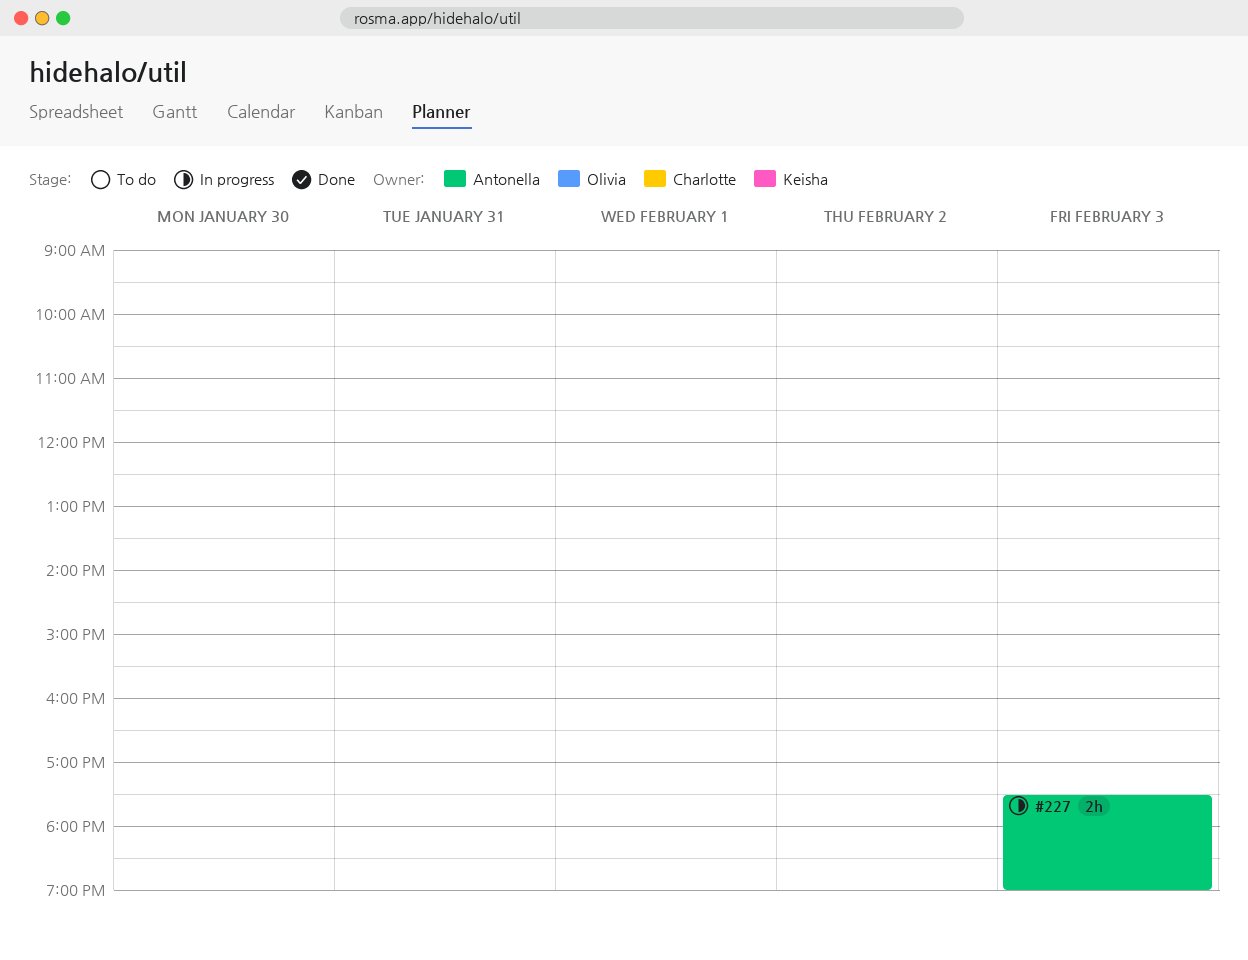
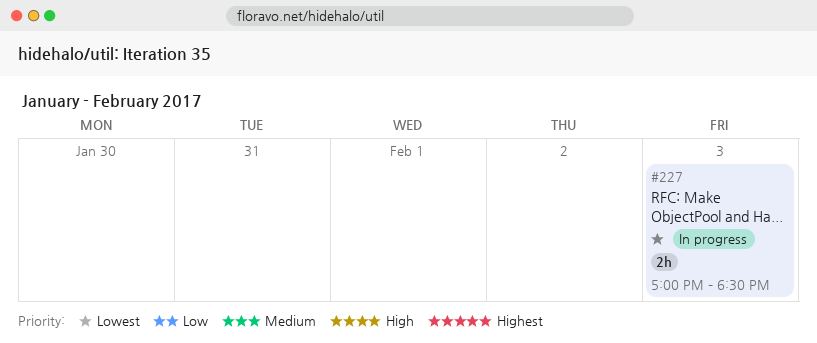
#227, begins: 17:30 -> 17:00
#227, ends: 19:00 -> 18:30

